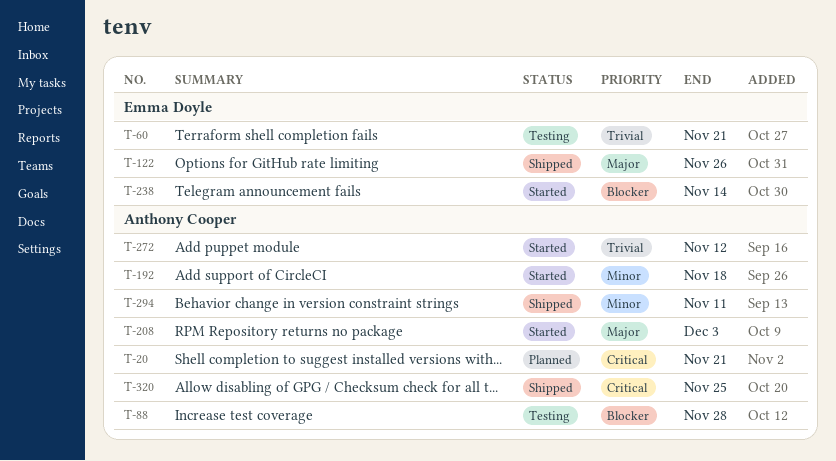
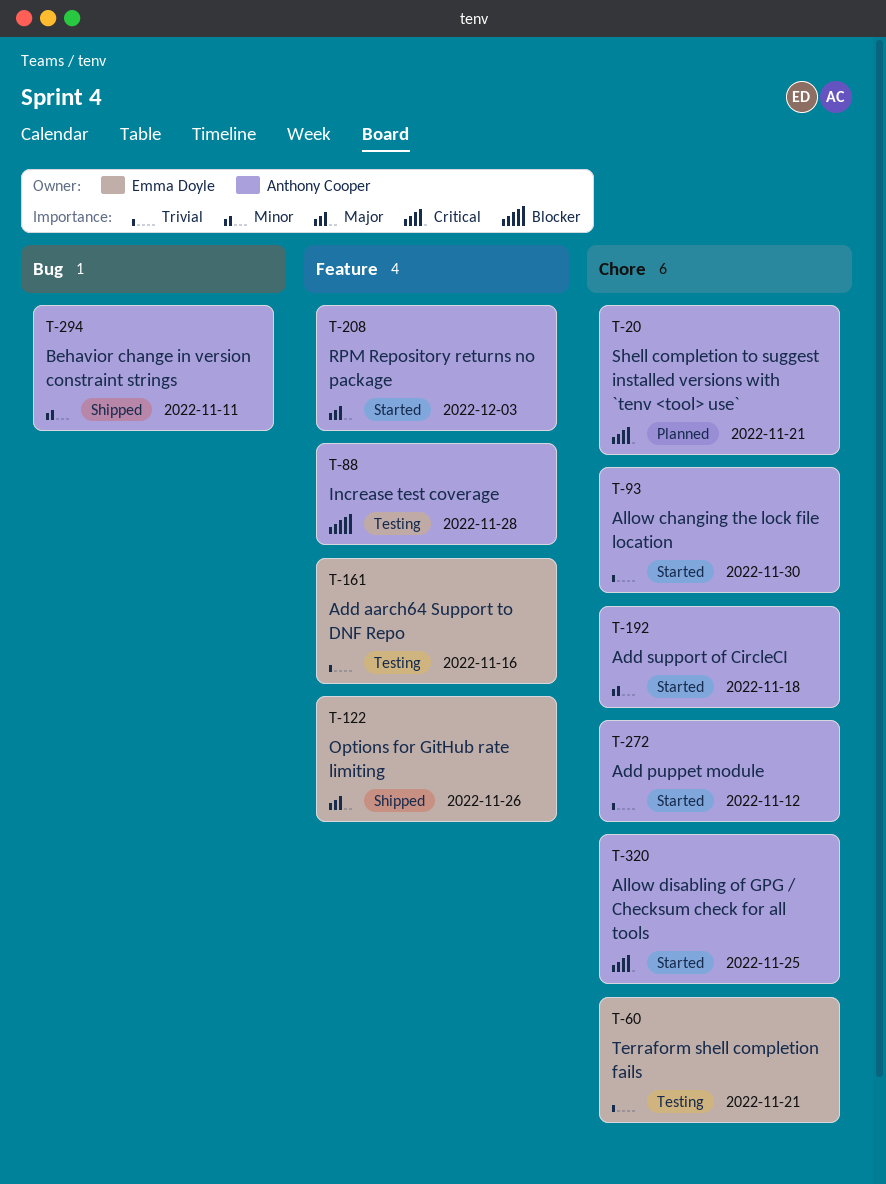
T-93: none -> present
T-161: none -> present
T-238: present -> none
T-320, status: Shipped -> Started

